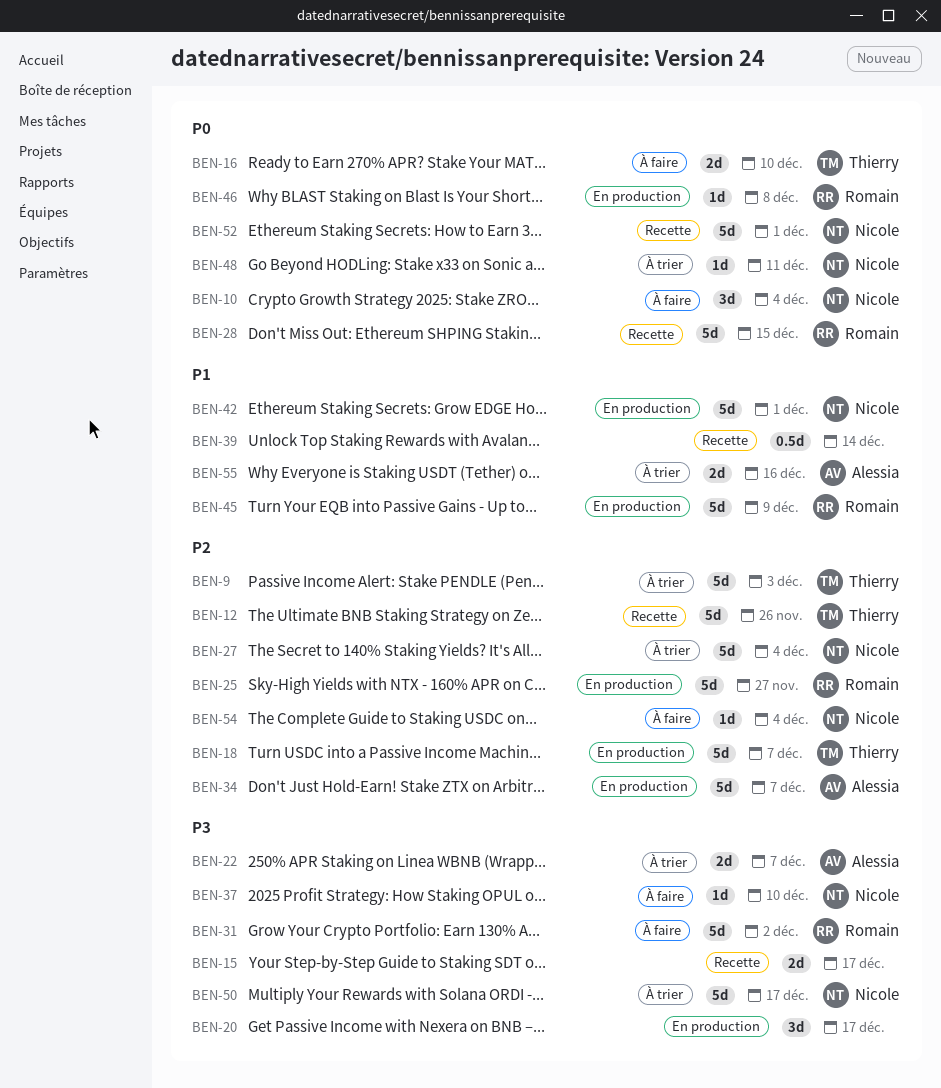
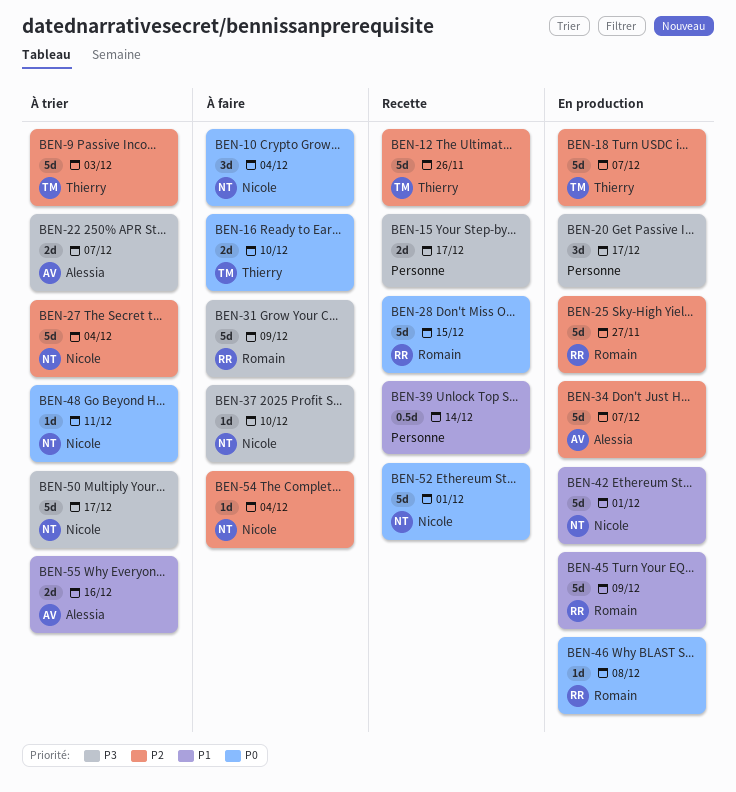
BEN-31, due: Dec 2 -> Dec 9

